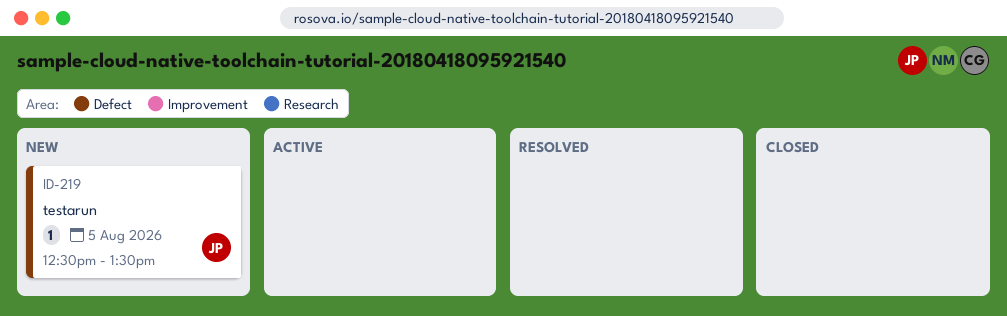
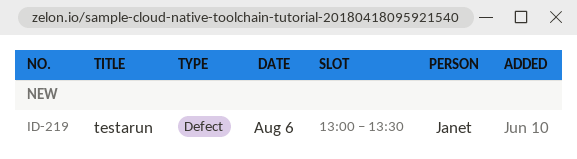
ID-219, day: Aug 5 -> Aug 6
ID-219, begins: 12:30 -> 13:00

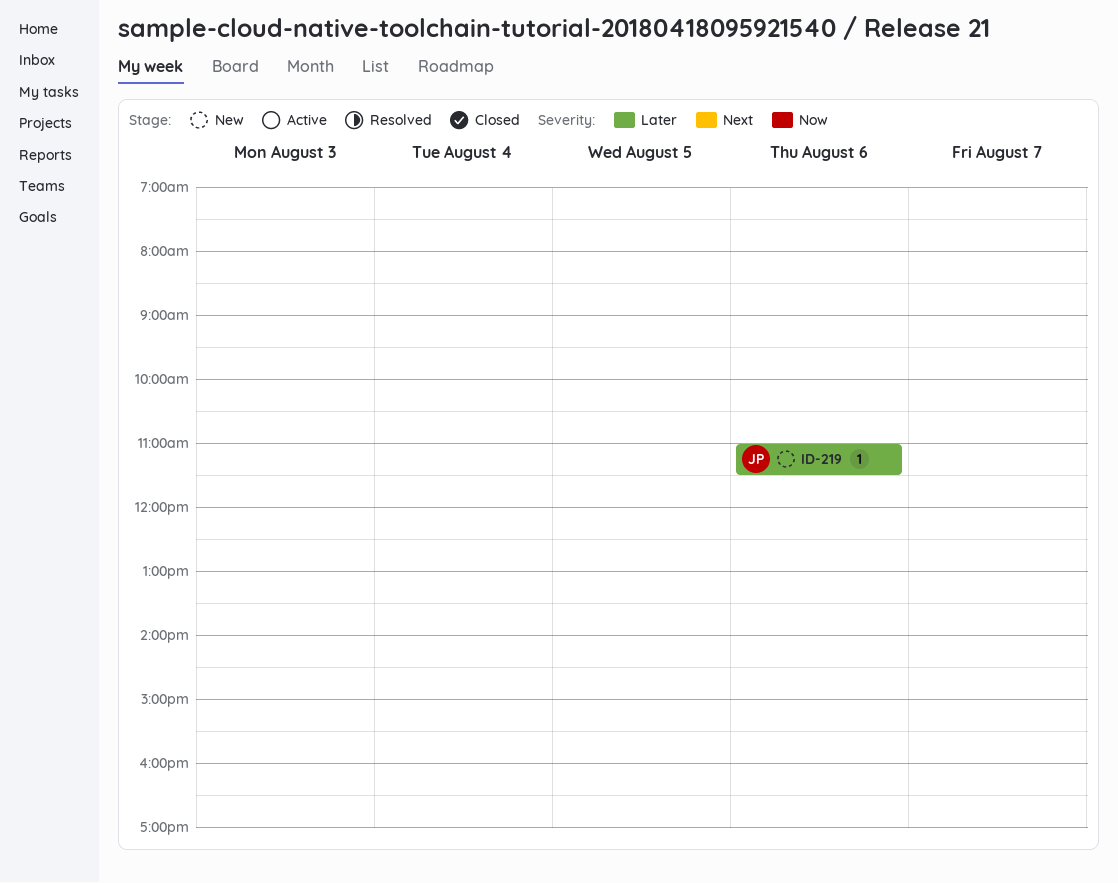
ID-219, begins: 13:00 -> 11:00
ID-219, ends: 13:30 -> 11:30

